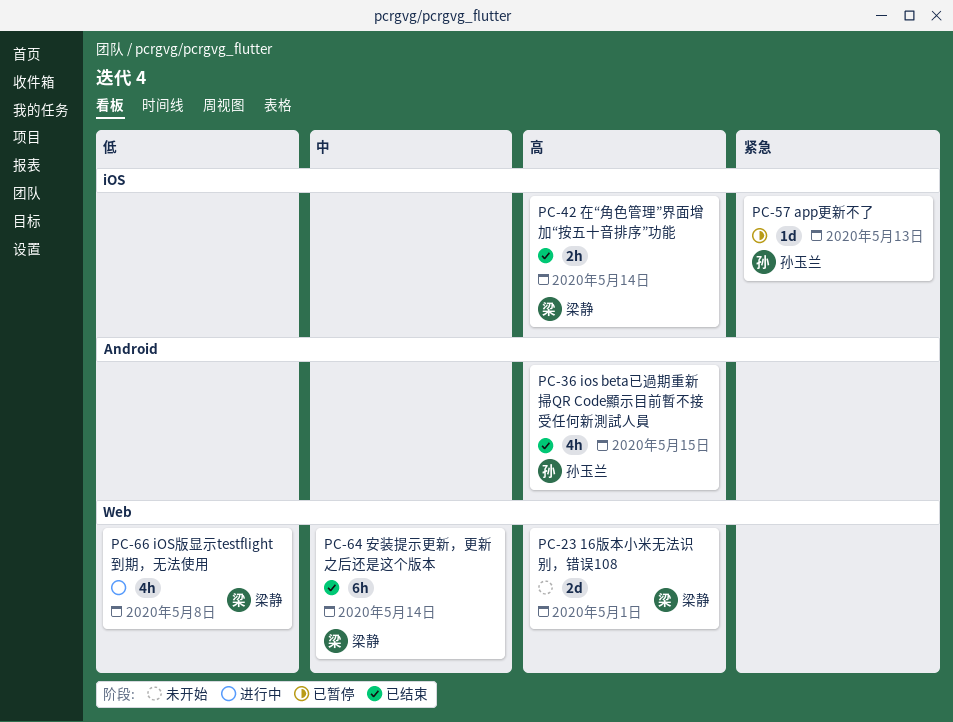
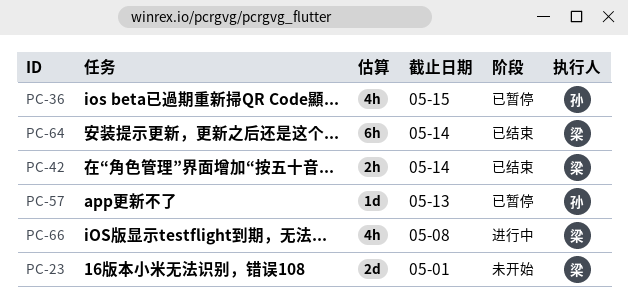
PC-36, status: 已结束 -> 已暂停

